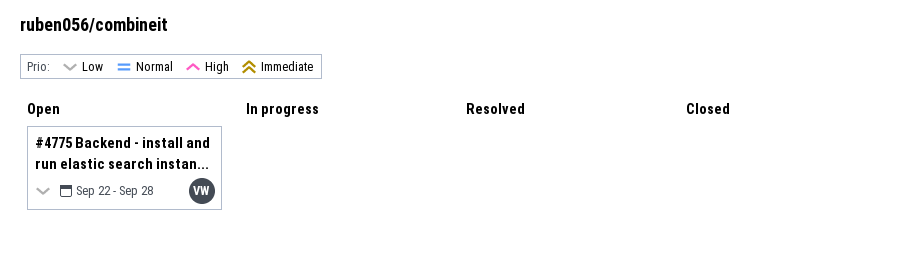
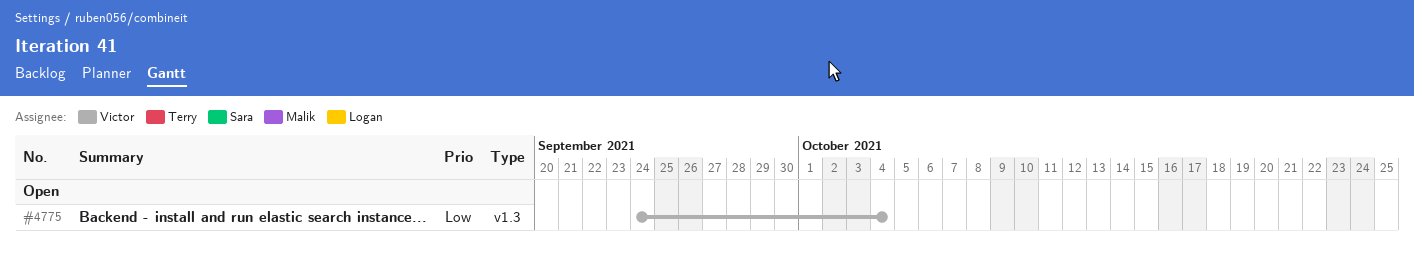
#4775, start: Sep 22 -> Sep 24
#4775, due: Sep 28 -> Oct 4

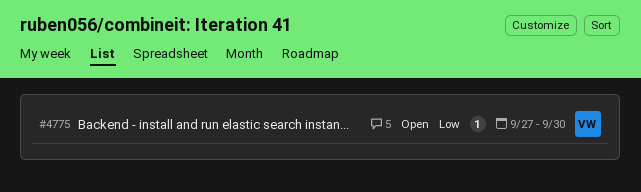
#4775, start: Sep 24 -> Sep 27
#4775, due: Oct 4 -> Sep 30

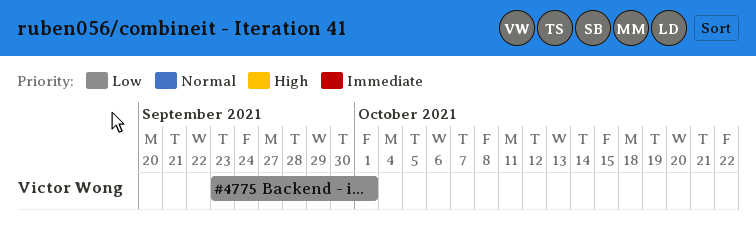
#4775, start: Sep 27 -> Sep 23
#4775, due: Sep 30 -> Oct 1

